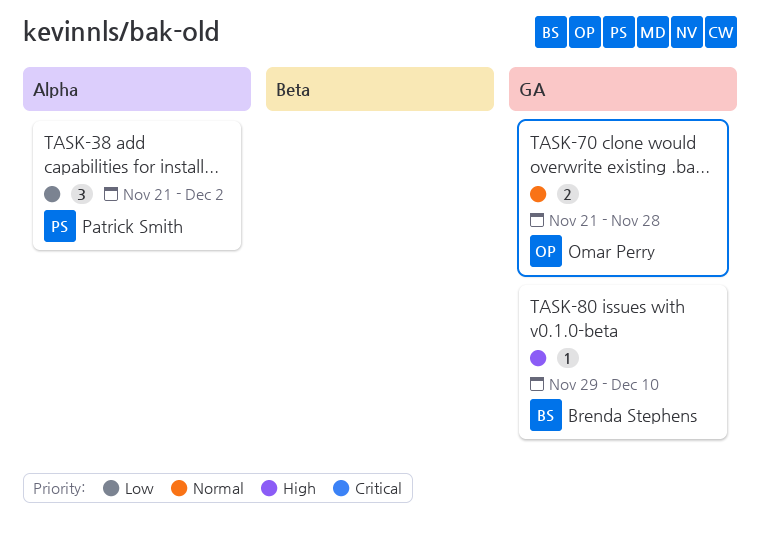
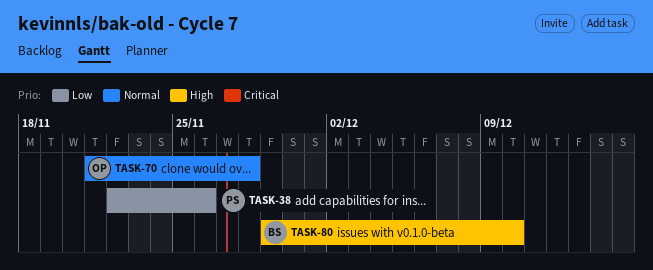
TASK-38, start: Nov 21 -> Nov 22
TASK-38, due: Dec 2 -> Nov 26

